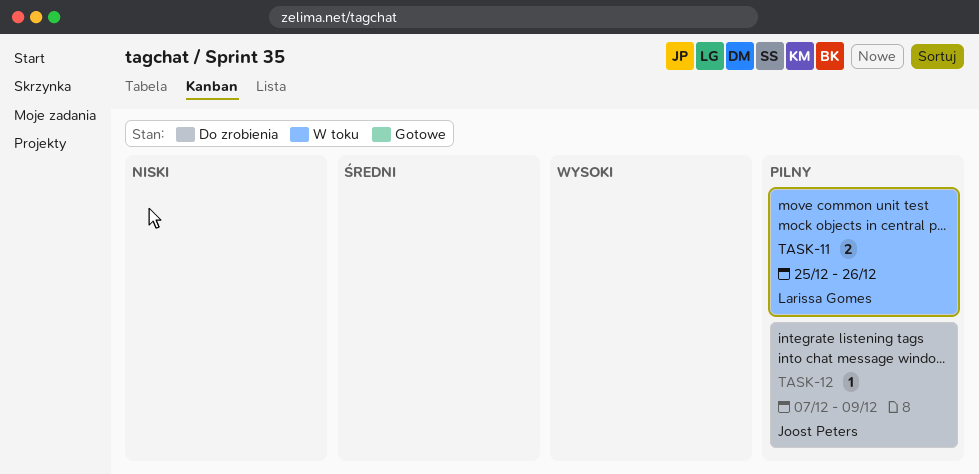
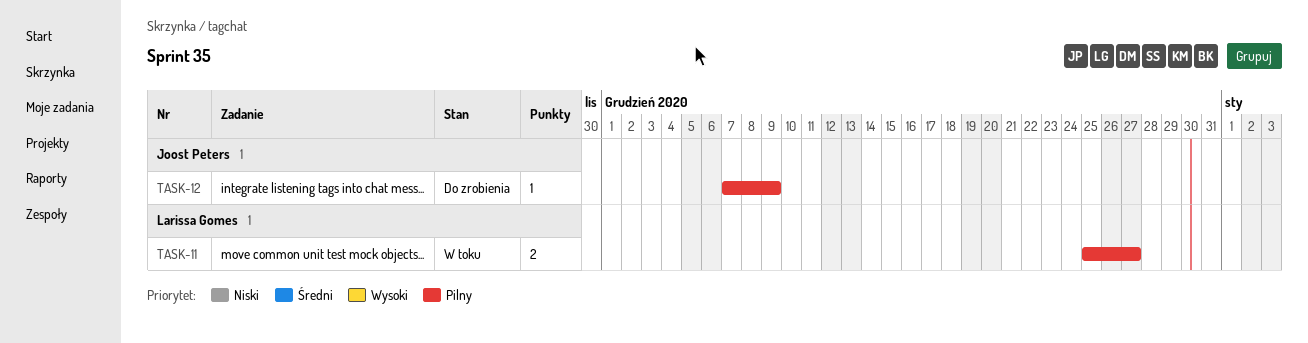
TASK-11, due: Dec 26 -> Dec 27

